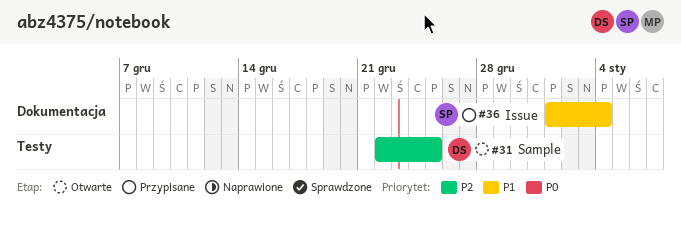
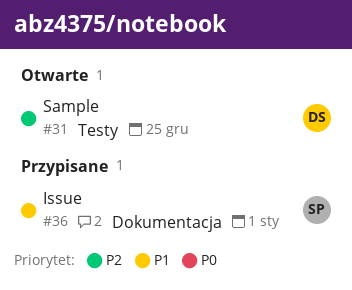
#36, due: Jan 4 -> Jan 1

